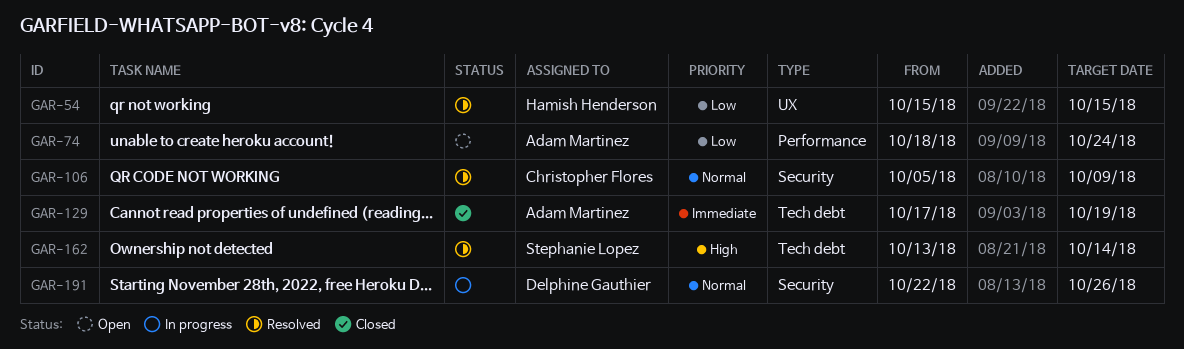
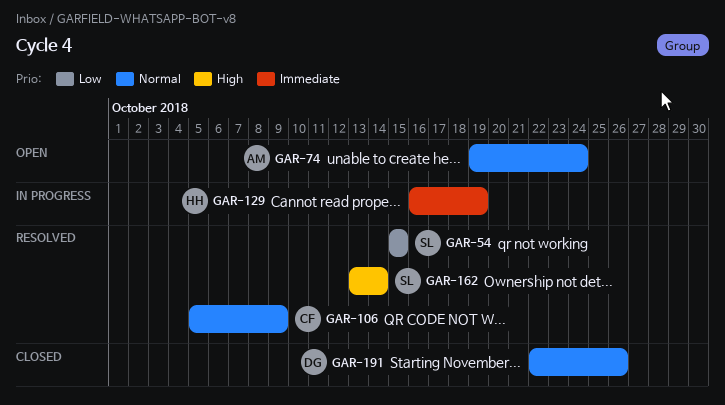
GAR-54, owner: Hamish Henderson -> Stephanie Lopez
GAR-74, priority: Low -> Normal
GAR-74, start: Oct 18 -> Oct 19
GAR-129, status: Closed -> In progress
GAR-129, owner: Adam Martinez -> Hamish Henderson
GAR-129, start: Oct 17 -> Oct 16
GAR-191, status: In progress -> Closed

